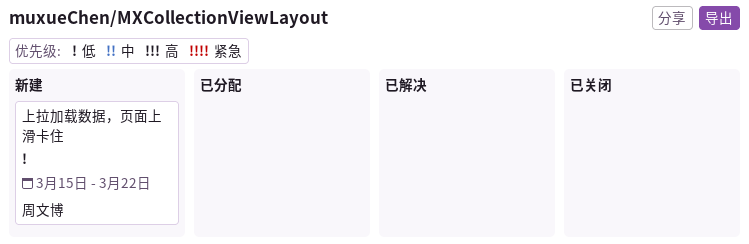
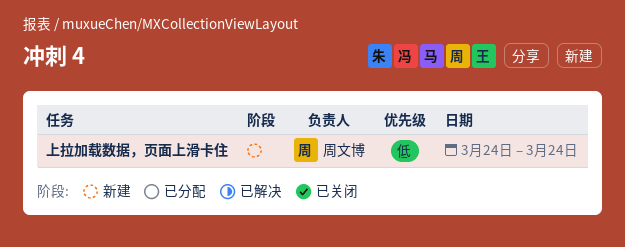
上拉加载数据，页面上滑卡住, start: Mar 15 -> Mar 24
上拉加载数据，页面上滑卡住, due: Mar 22 -> Mar 24

